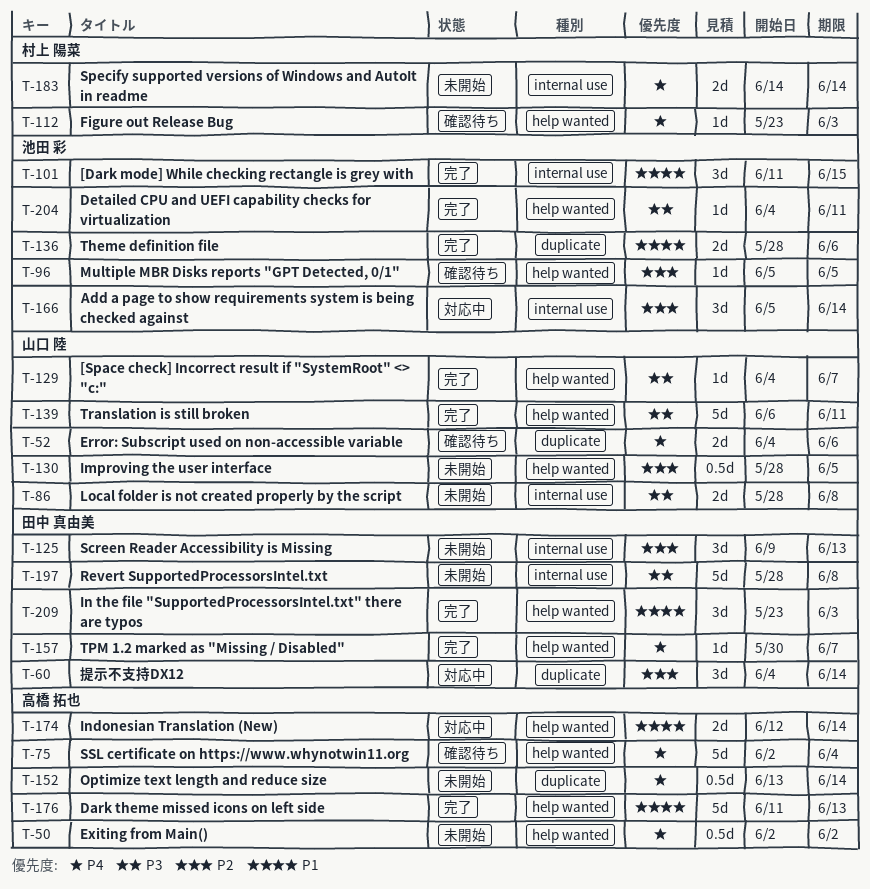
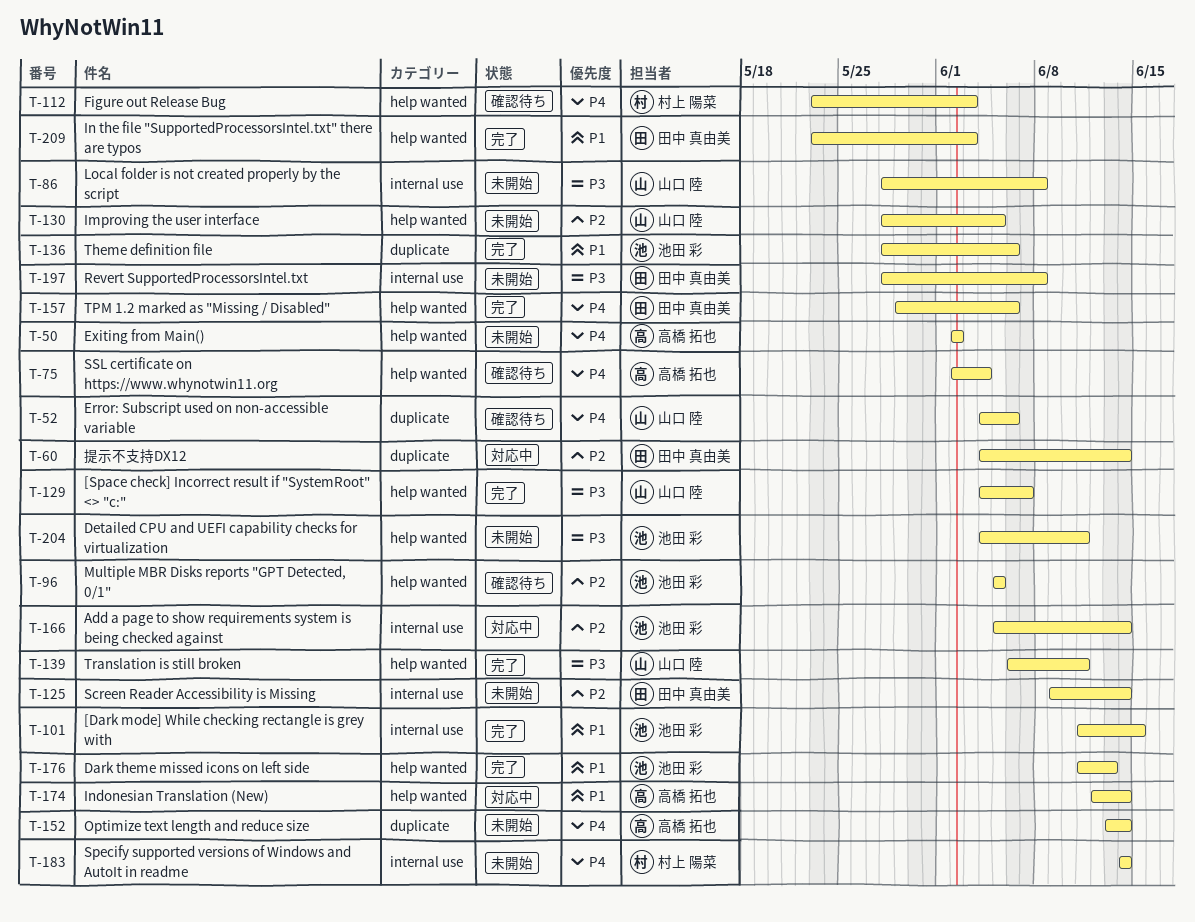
T-125, due: Jun 13 -> Jun 14
T-157, start: May 30 -> May 29
T-157, due: Jun 7 -> Jun 6
T-176, owner: 高橋 拓也 -> 池田 彩
T-204, status: 完了 -> 未開始

